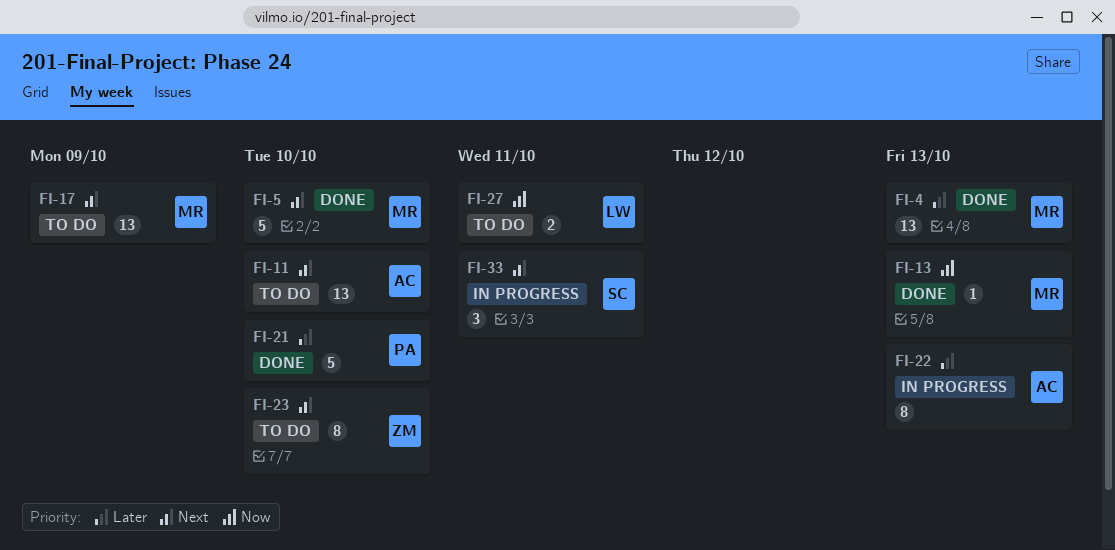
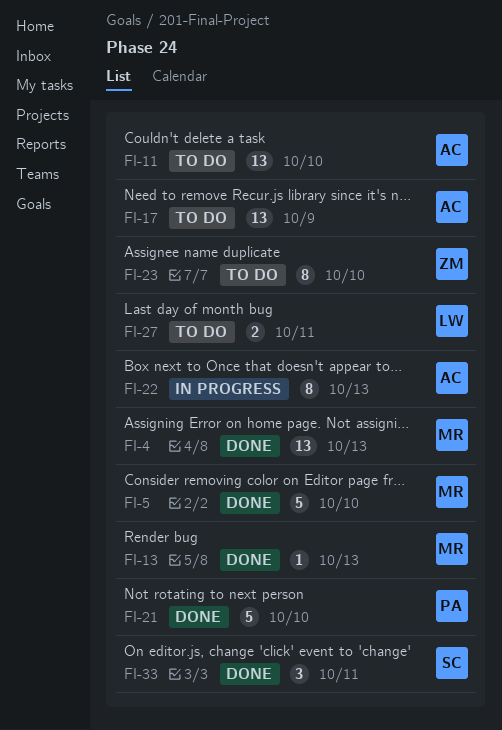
FI-17, owner: MR -> AC
FI-33, status: In progress -> Done

